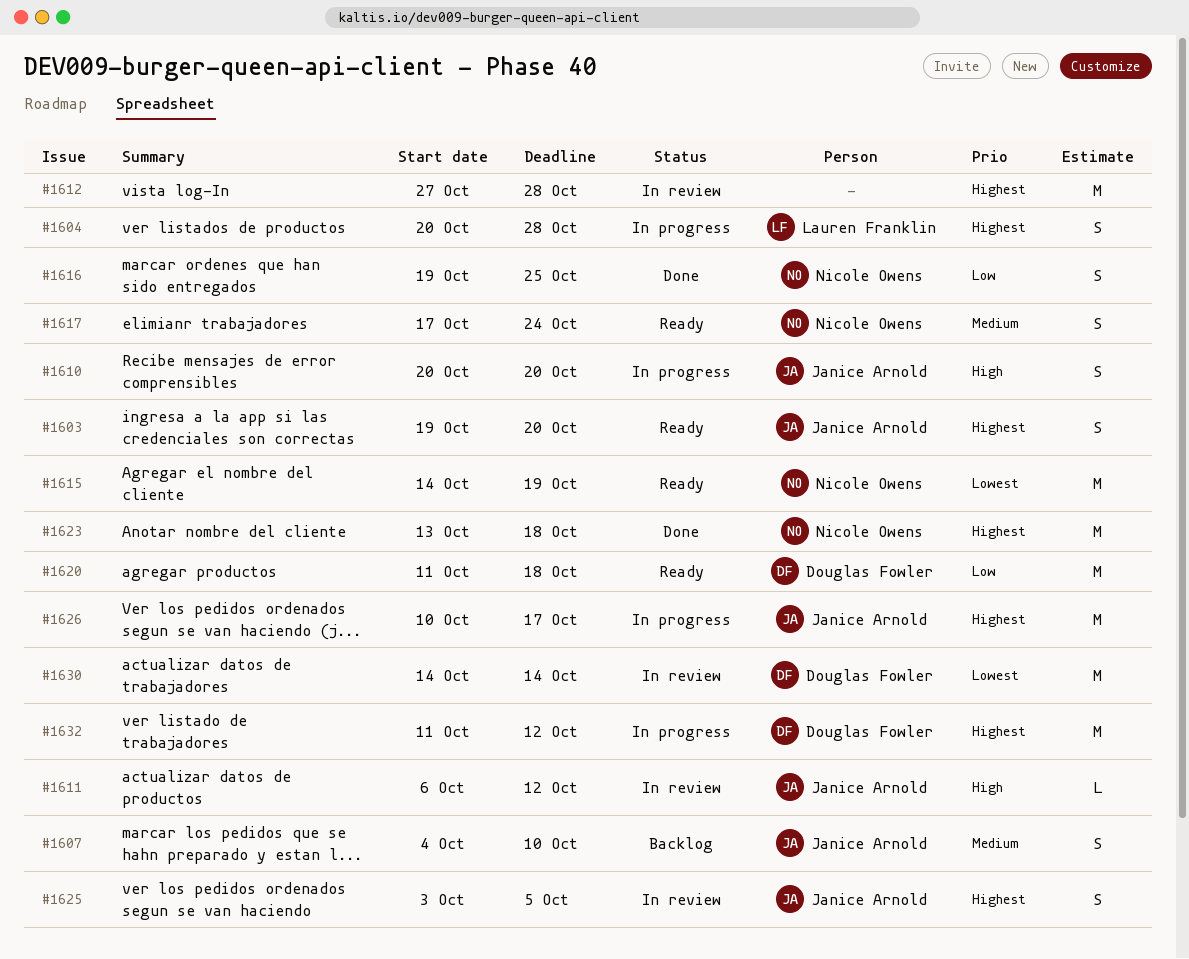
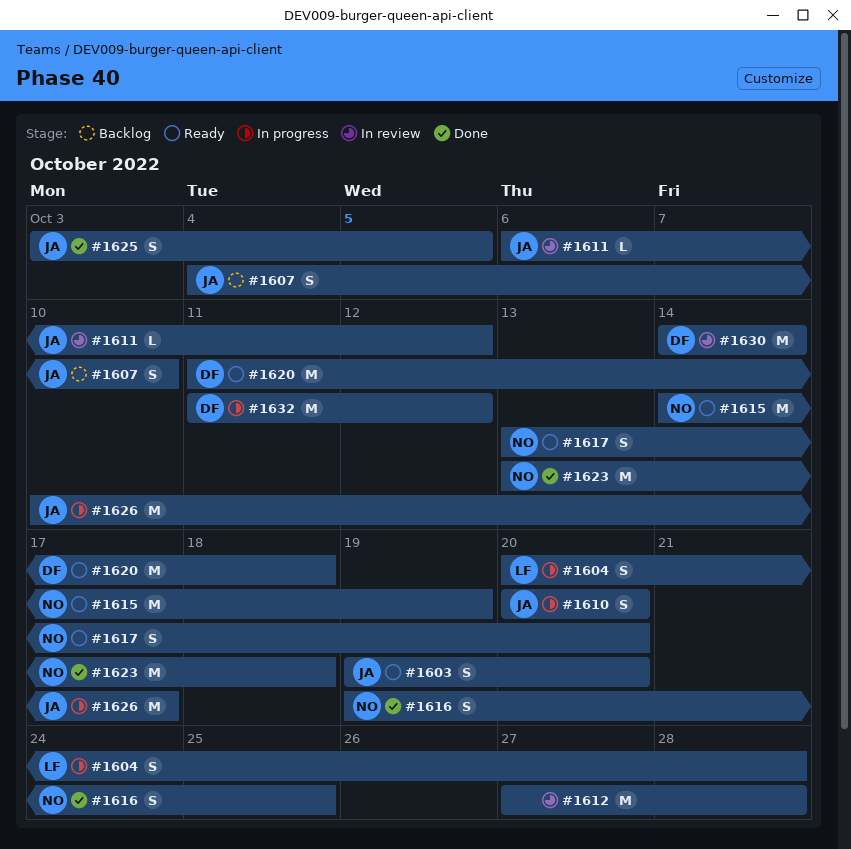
#1617, start: Oct 17 -> Oct 13
#1617, due: Oct 24 -> Oct 20
#1625, status: In review -> Done

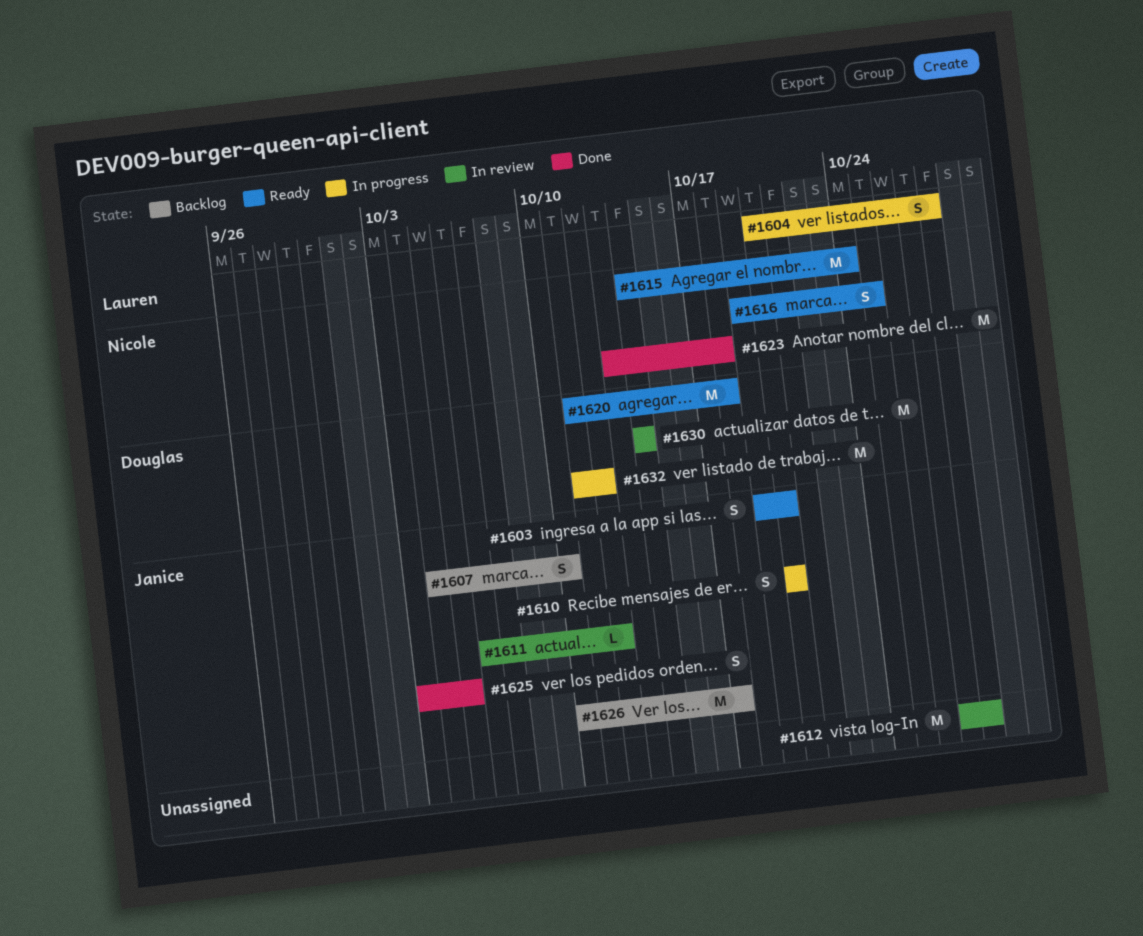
#1615, due: Oct 19 -> Oct 24
#1616, status: Done -> Ready
#1617: present -> none
#1626, status: In progress -> Backlog

